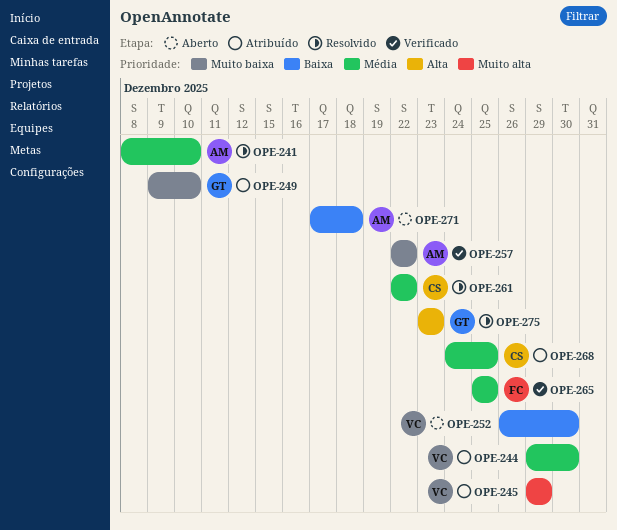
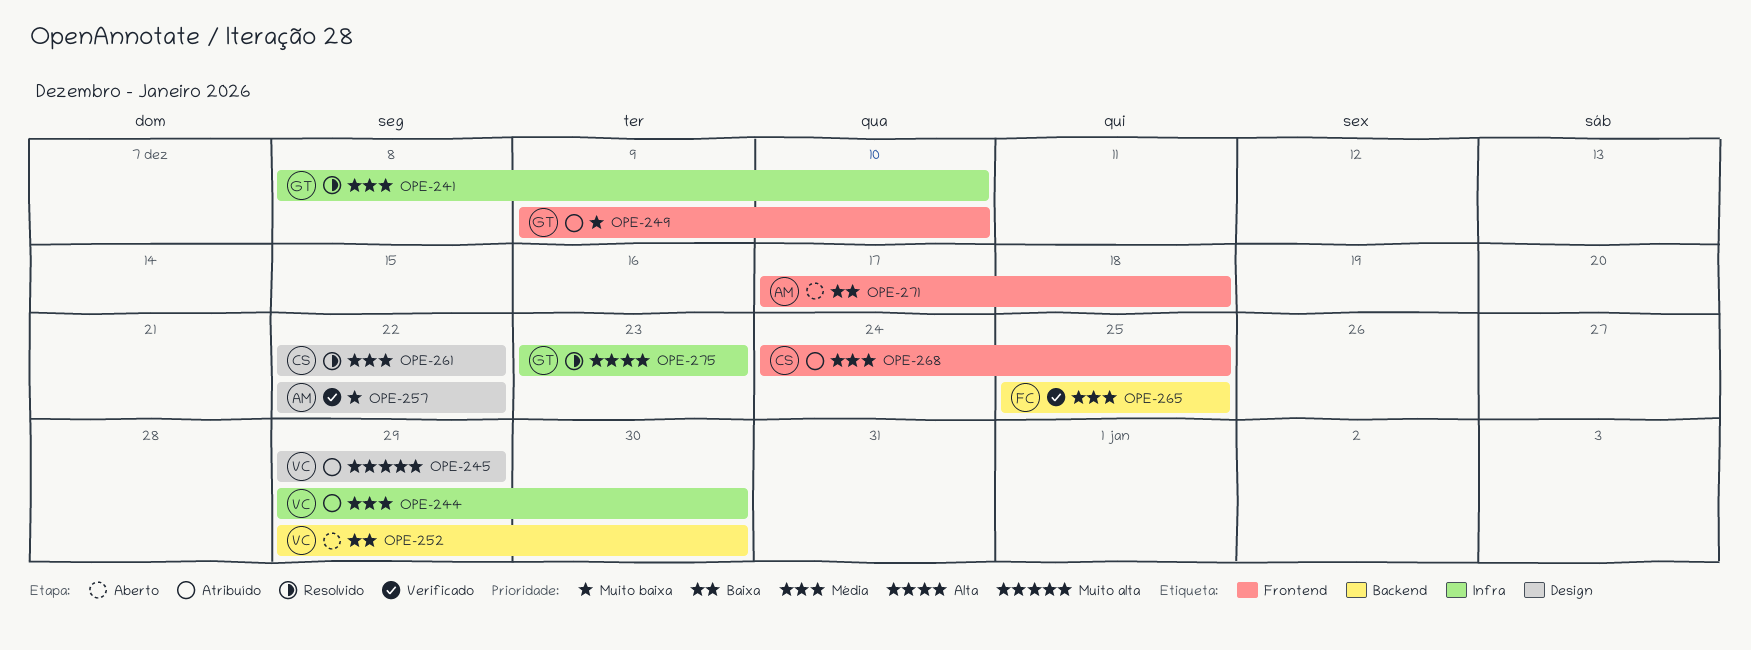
OPE-241, owner: AM -> GT
OPE-252, start: Dec 26 -> Dec 29

